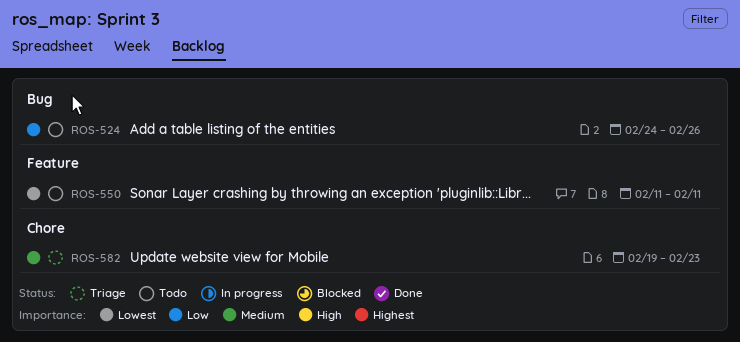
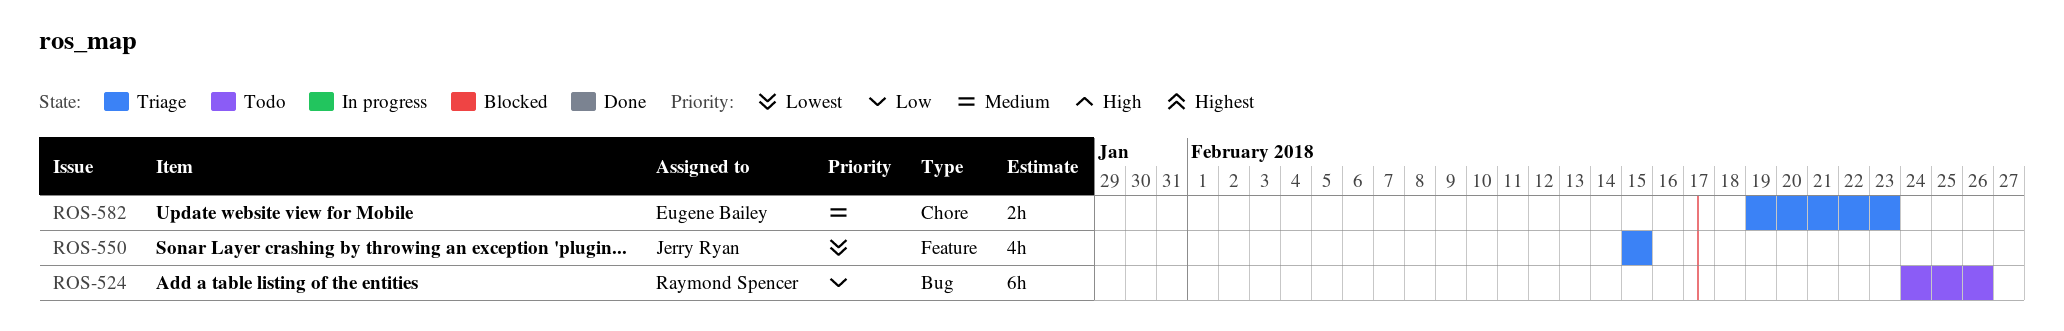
ROS-550, status: Todo -> Triage
ROS-550, start: Feb 11 -> Feb 15
ROS-550, due: Feb 11 -> Feb 15

